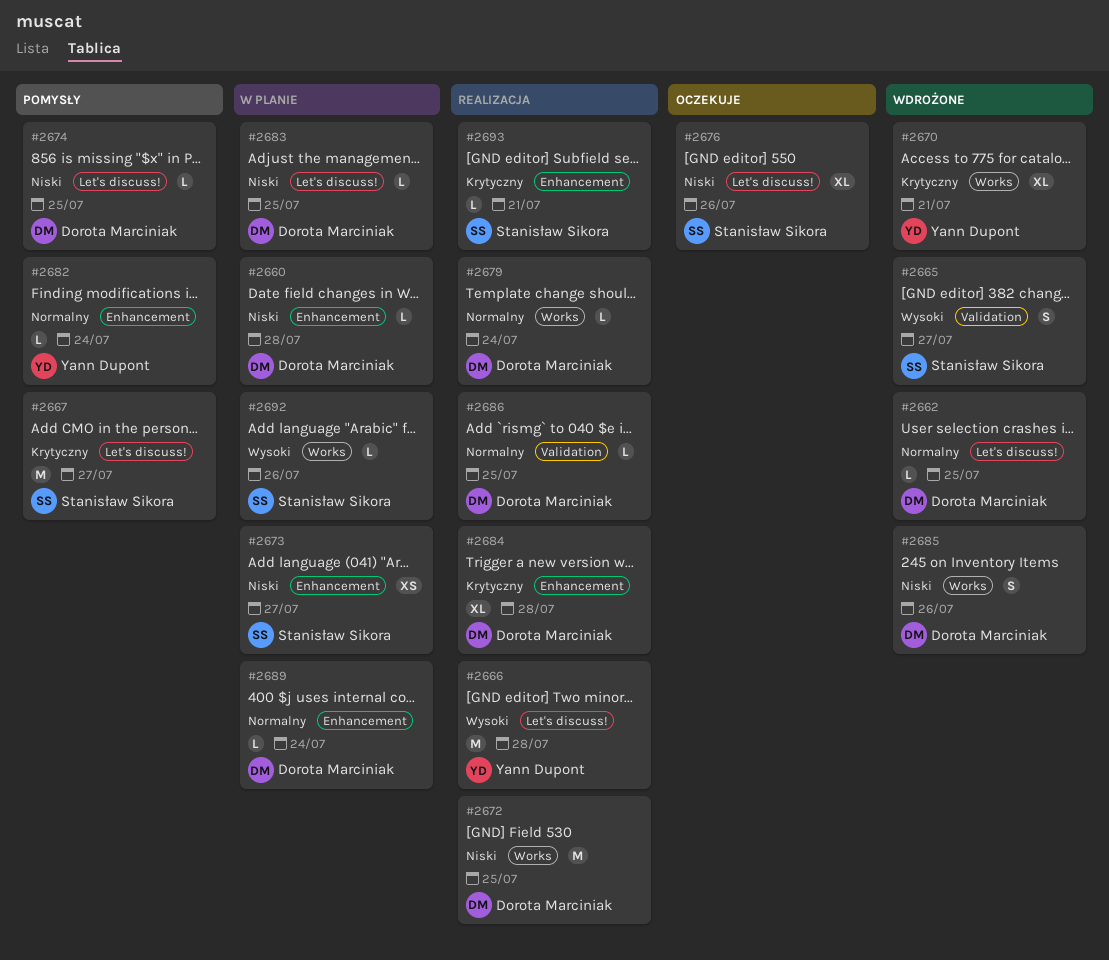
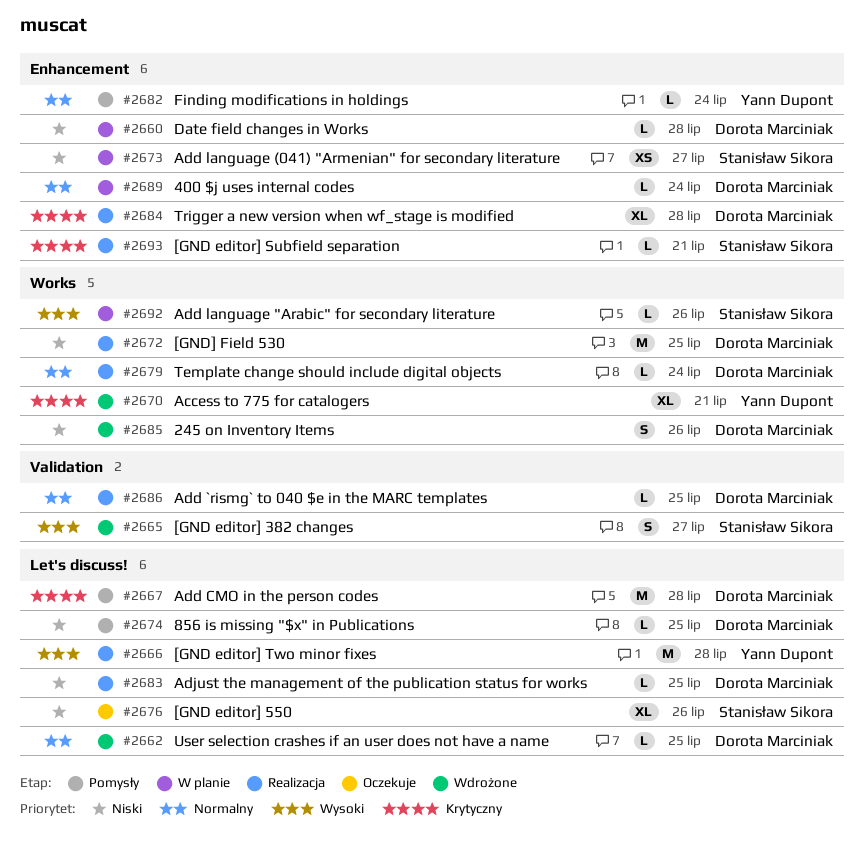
#2667, owner: Stanisław Sikora -> Dorota Marciniak
#2667, due: Jul 27 -> Jul 28
#2683, status: W planie -> Realizacja

